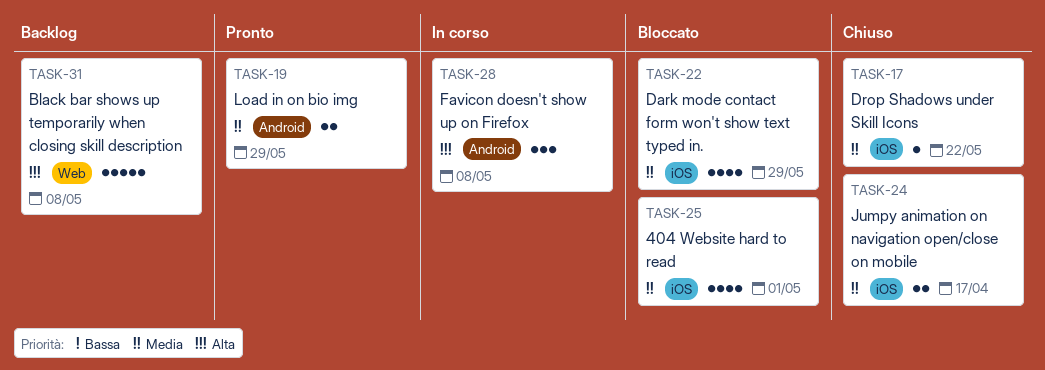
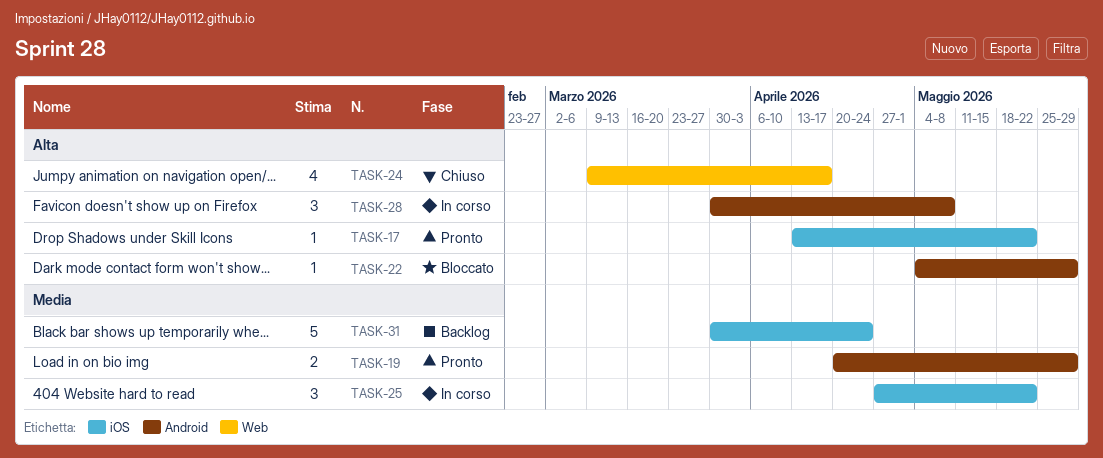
TASK-17, status: Chiuso -> Pronto
TASK-17, priority: Media -> Alta
TASK-22, priority: Media -> Alta
TASK-22, label: iOS -> Android
TASK-22, estimate: 4 -> 1
TASK-24, priority: Media -> Alta
TASK-24, label: iOS -> Web
TASK-24, estimate: 2 -> 4
TASK-25, status: Bloccato -> In corso
TASK-25, estimate: 4 -> 3
TASK-25, due: May 1 -> May 22
TASK-31, priority: Alta -> Media
TASK-31, label: Web -> iOS
TASK-31, due: May 8 -> Apr 24

